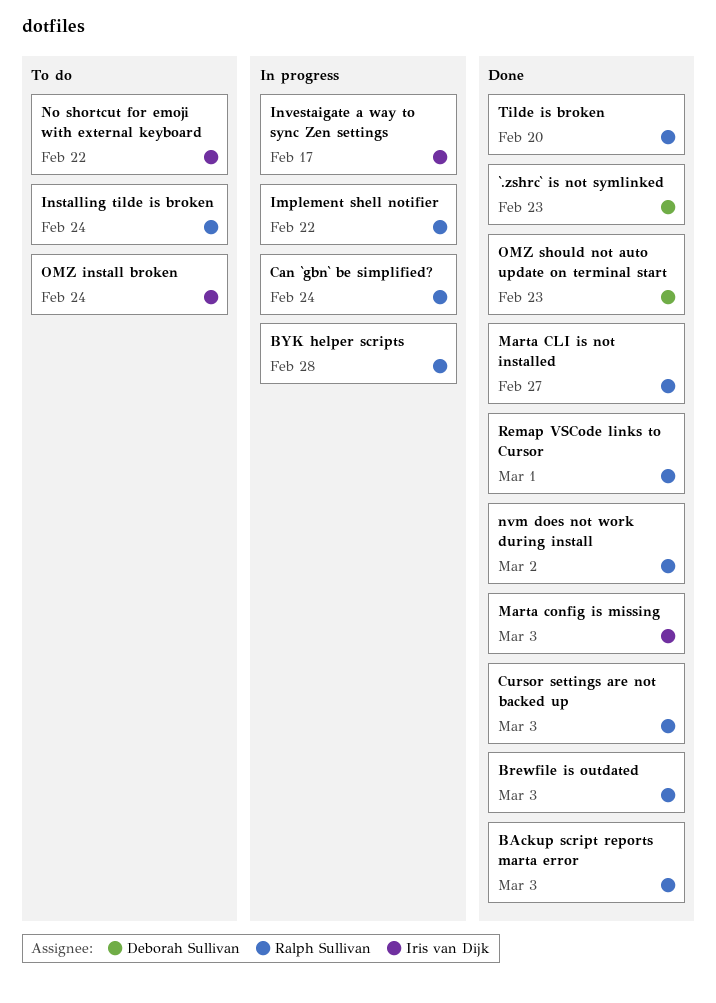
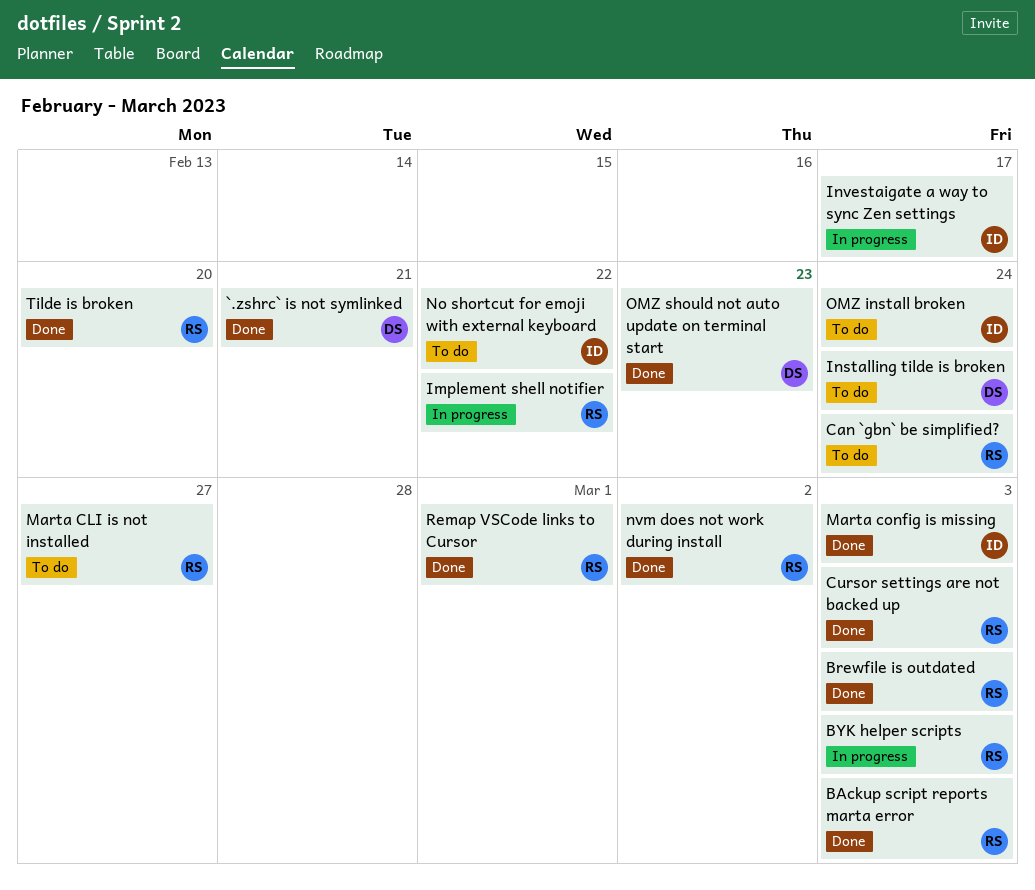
`.zshrc` is not symlinked, due: Feb 23 -> Feb 21
BYK helper scripts, due: Feb 28 -> Mar 3
Can `gbn` be simplified?, status: In progress -> To do
Installing tilde is broken, owner: Ralph Sullivan -> Deborah Sullivan
Marta CLI is not installed, status: Done -> To do

